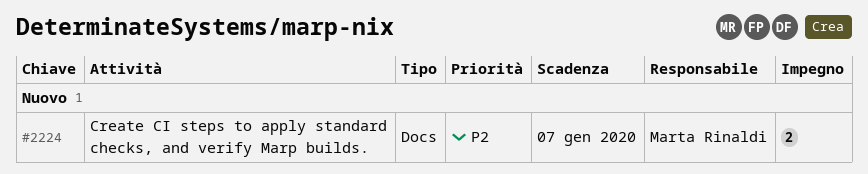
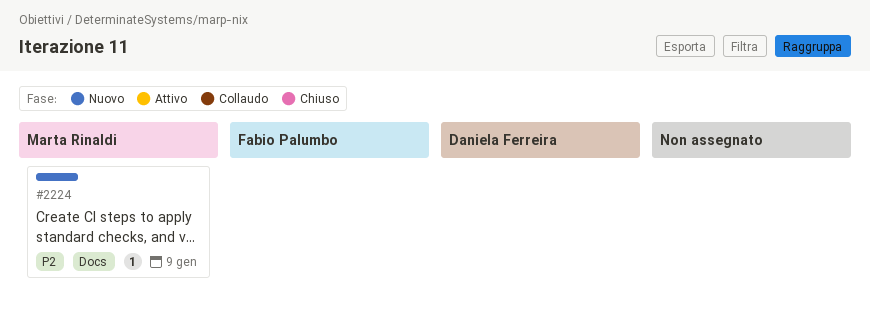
#2224, estimate: 2 -> 1
#2224, due: Jan 7 -> Jan 9

